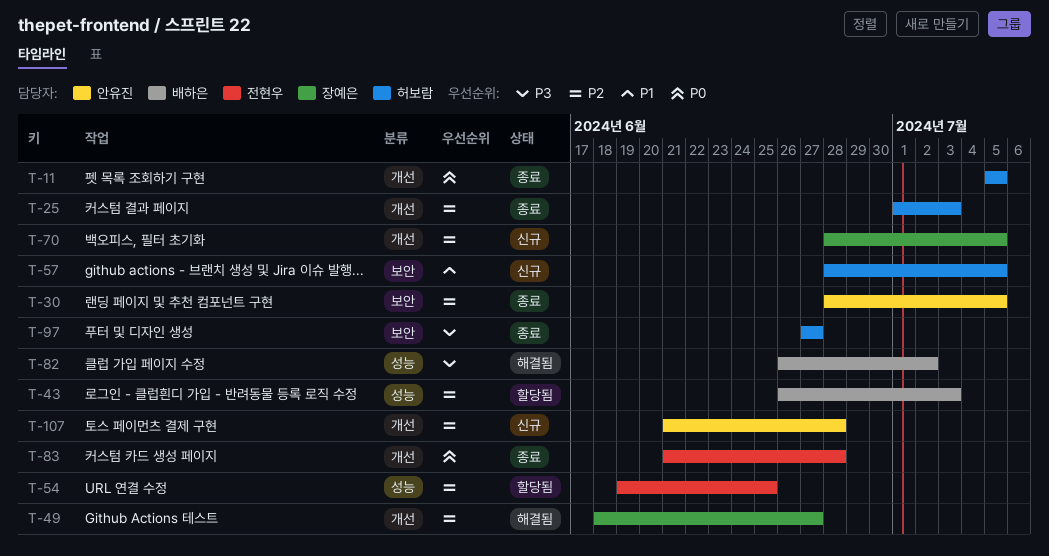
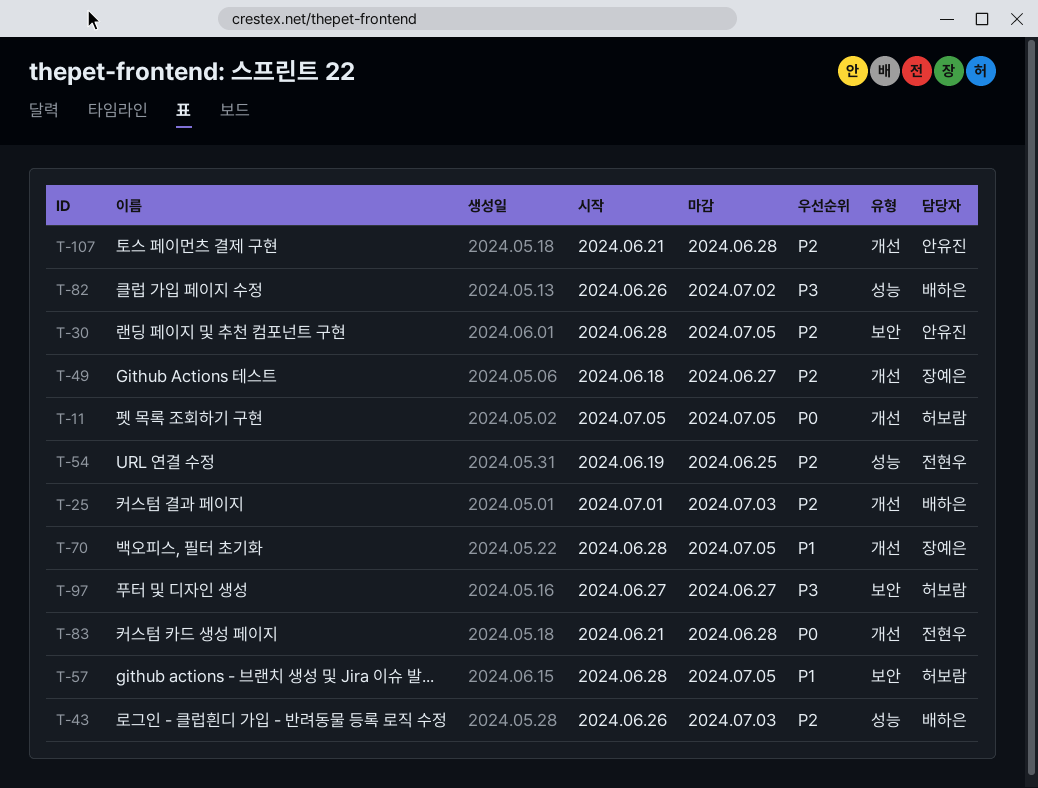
T-25, owner: 허보람 -> 배하은
T-70, priority: P2 -> P1

